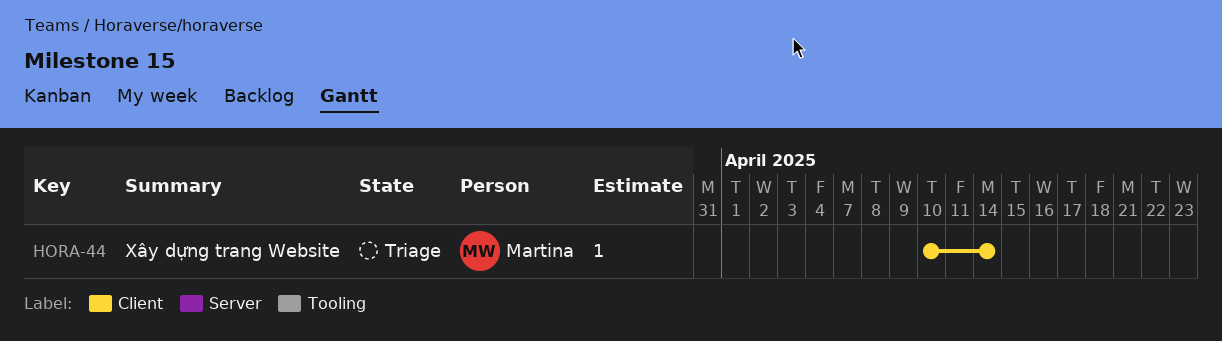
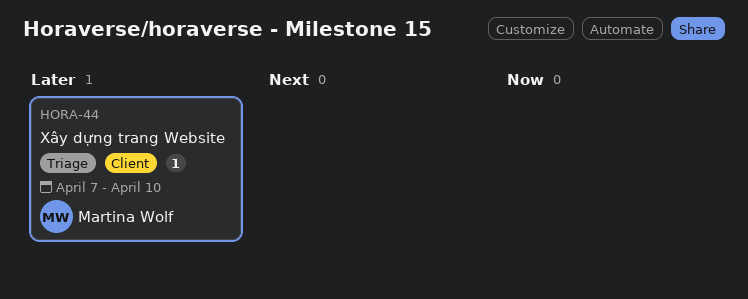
HORA-44, start: Apr 10 -> Apr 7
HORA-44, due: Apr 14 -> Apr 10

